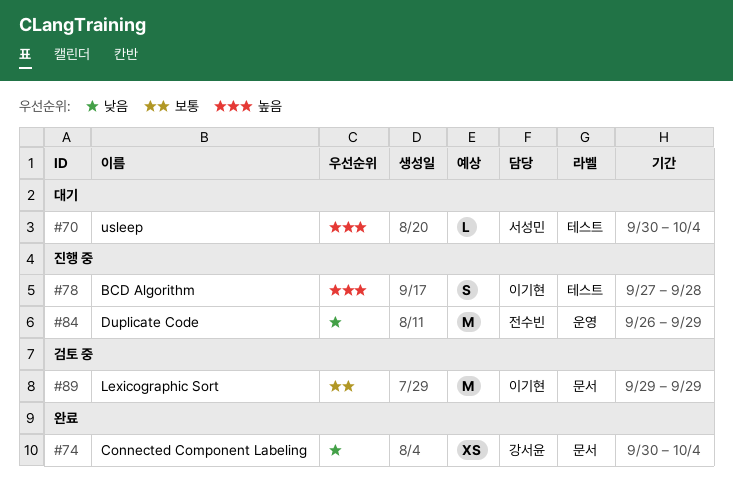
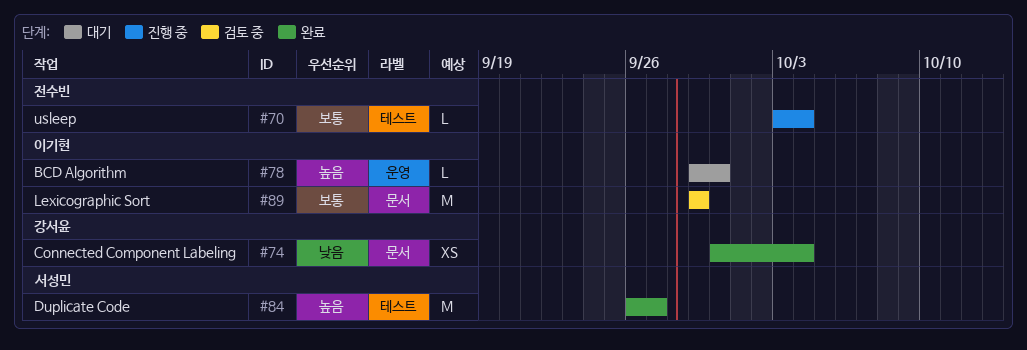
#70, status: 대기 -> 진행 중
#70, owner: 서성민 -> 전수빈
#70, priority: 높음 -> 보통
#70, start: Sep 30 -> Oct 3
#78, status: 진행 중 -> 대기
#78, label: 테스트 -> 운영
#78, estimate: S -> L
#78, start: Sep 27 -> Sep 29
#78, due: Sep 28 -> Sep 30
#84, status: 진행 중 -> 완료
#84, owner: 전수빈 -> 서성민
#84, priority: 낮음 -> 높음
#84, label: 운영 -> 테스트
#84, due: Sep 29 -> Sep 27

